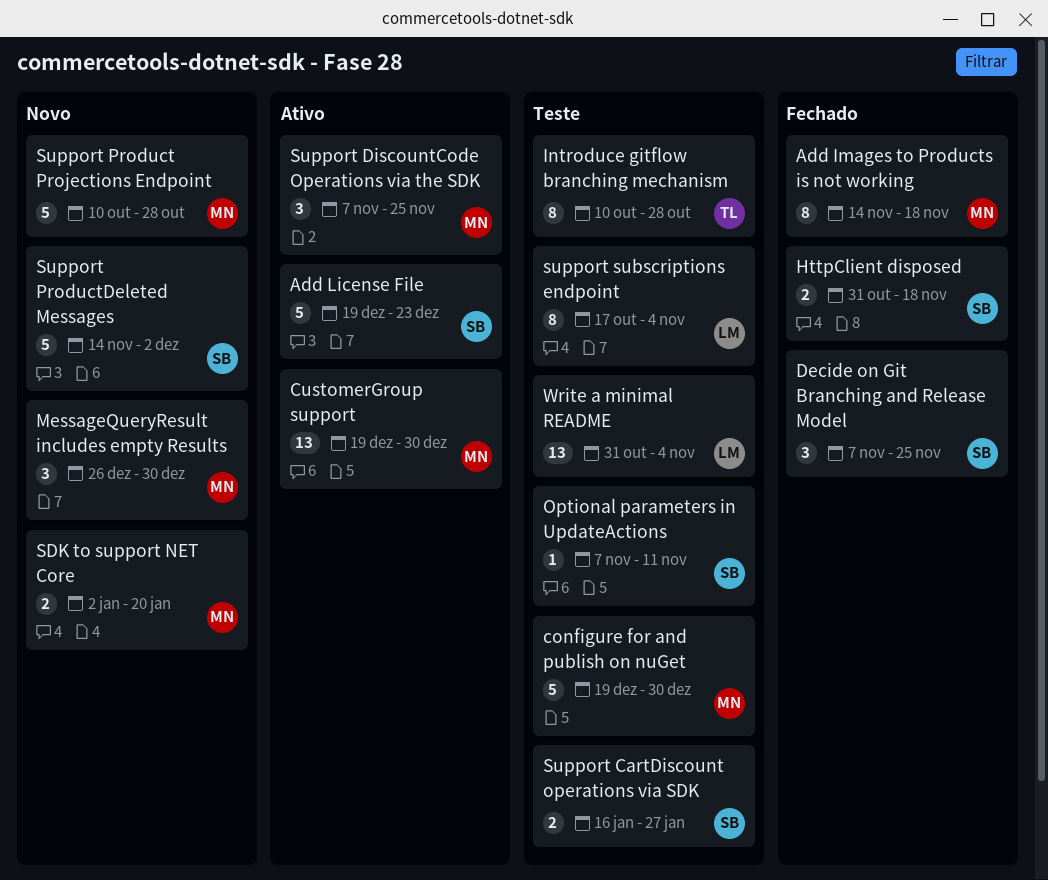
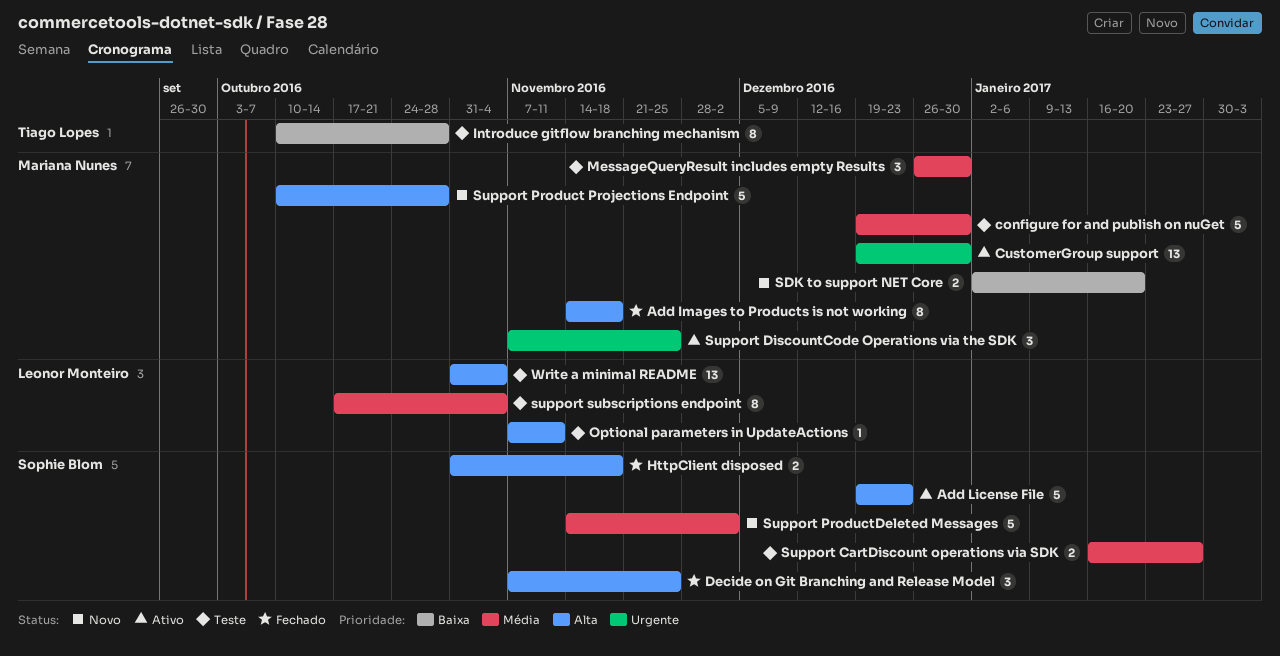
MessageQueryResult includes empty Results, status: Novo -> Teste
Optional parameters in UpdateActions, owner: Sophie Blom -> Leonor Monteiro

